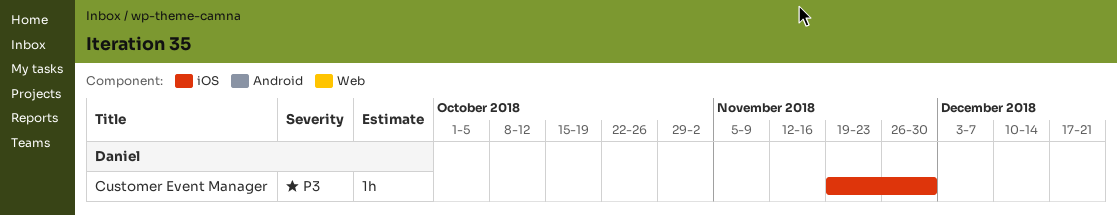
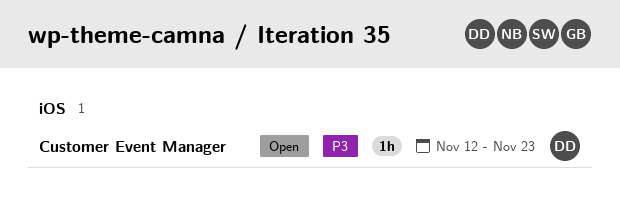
Customer Event Manager, start: Nov 19 -> Nov 12
Customer Event Manager, due: Nov 30 -> Nov 23

